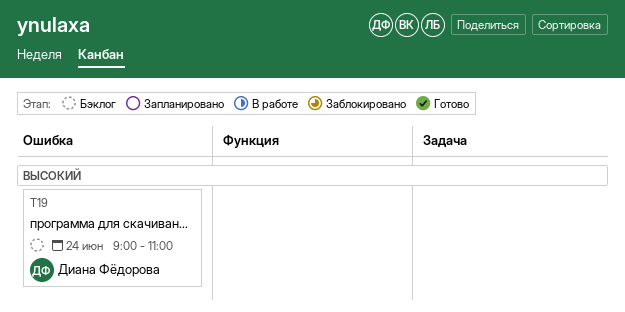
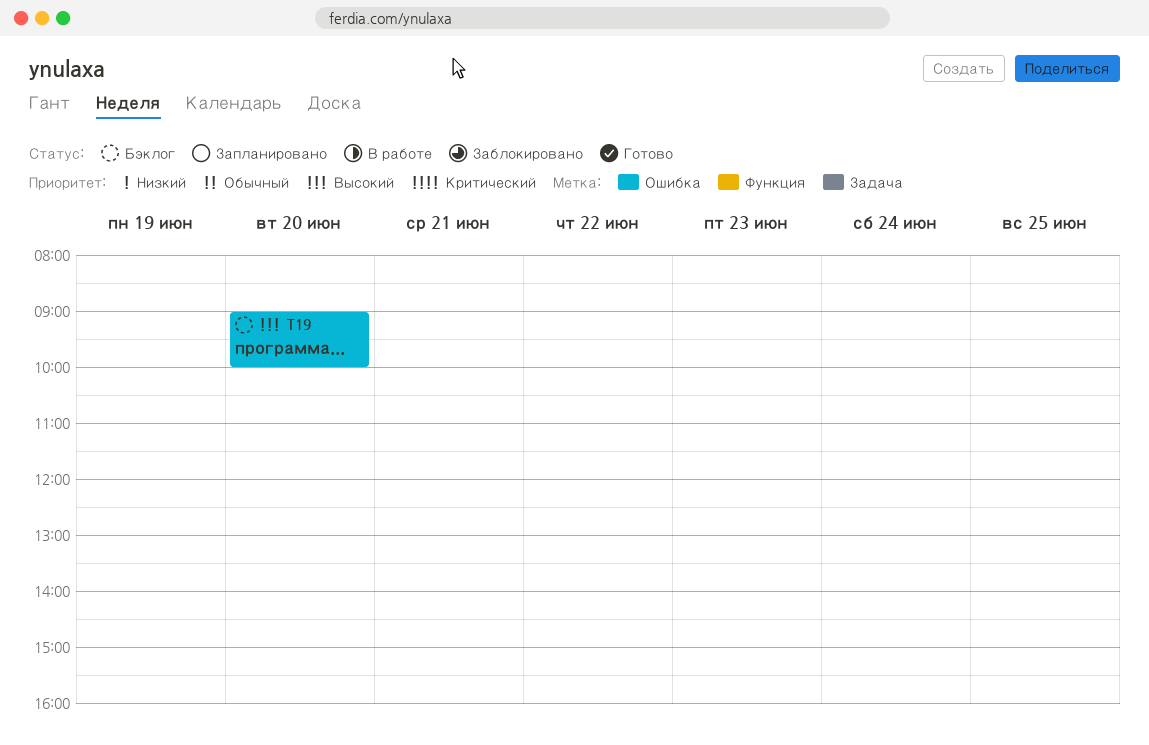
T19, day: Jun 24 -> Jun 20
T19, ends: 11:00 -> 10:00

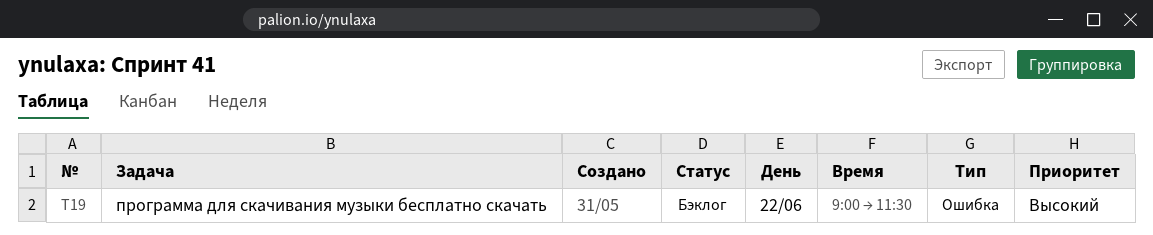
T19, day: Jun 20 -> Jun 22
T19, ends: 10:00 -> 11:30

